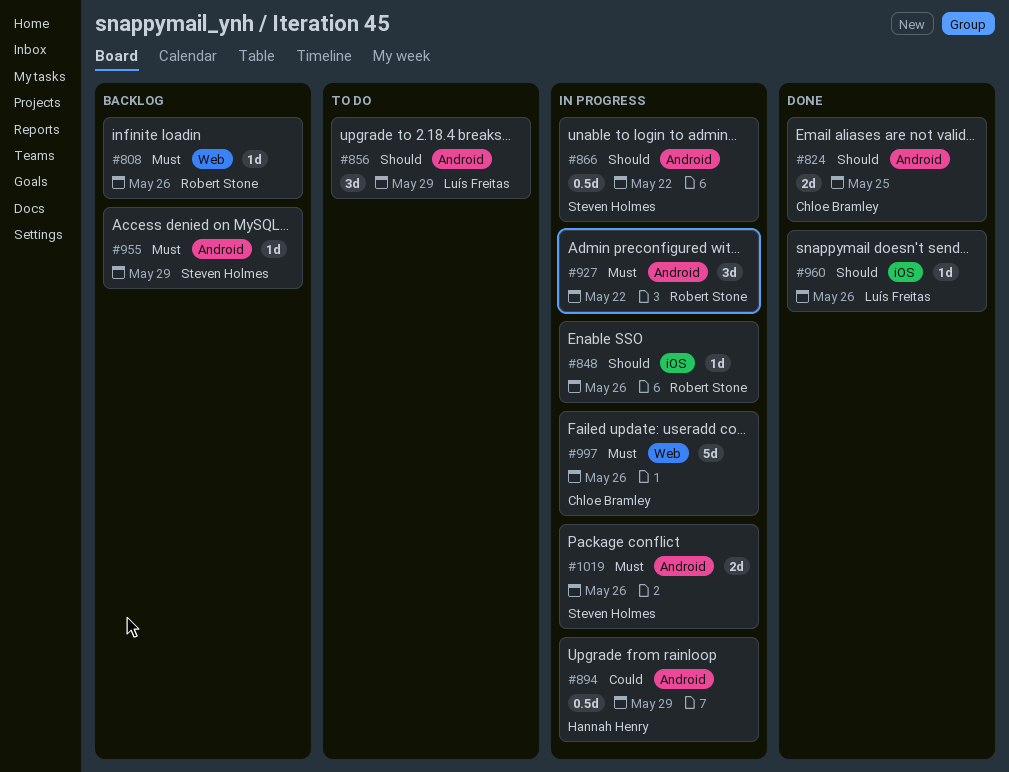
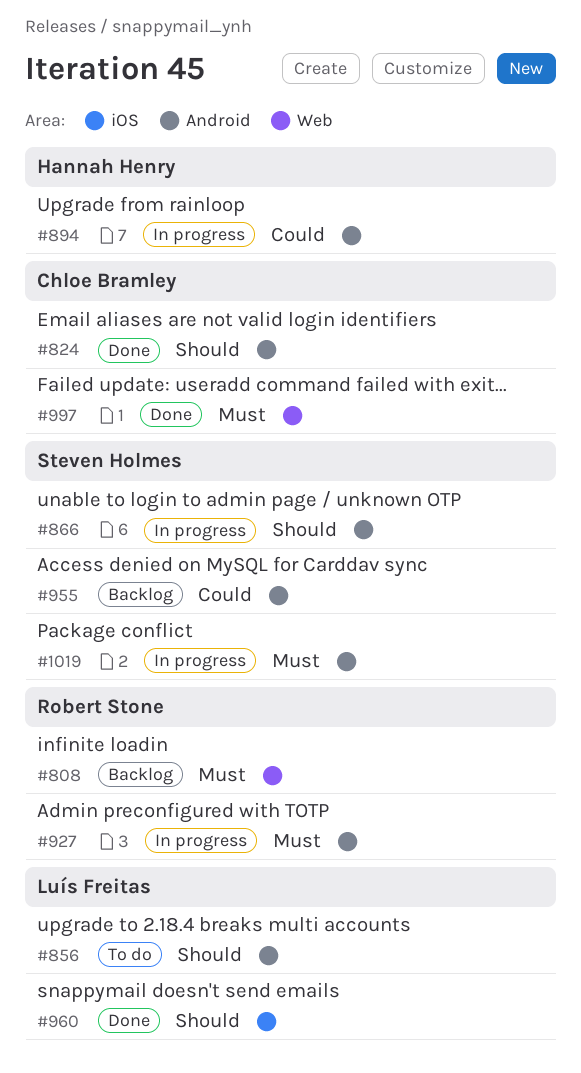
#848: present -> none
#955, priority: Must -> Could
#997, status: In progress -> Done

